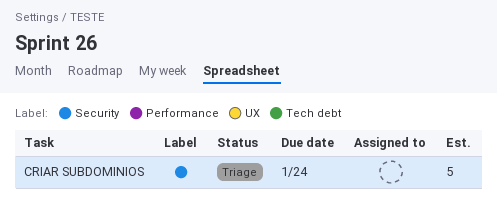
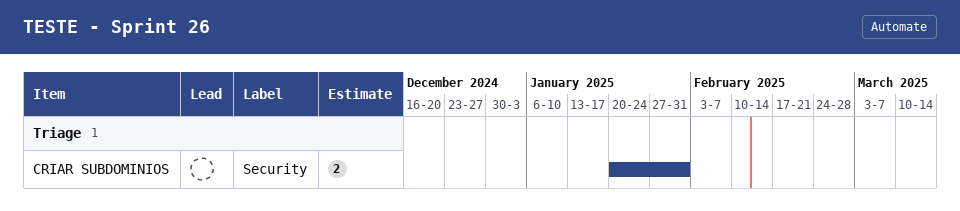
CRIAR SUBDOMINIOS, estimate: 5 -> 2
CRIAR SUBDOMINIOS, due: Jan 24 -> Jan 31

